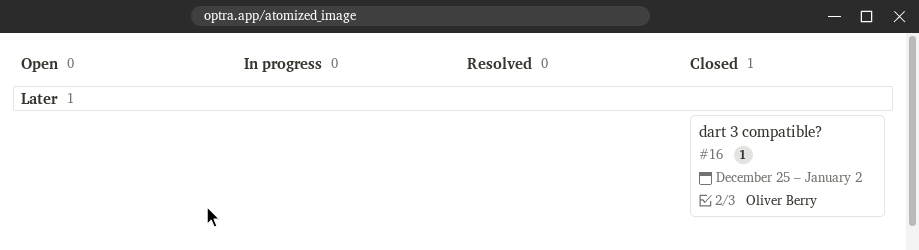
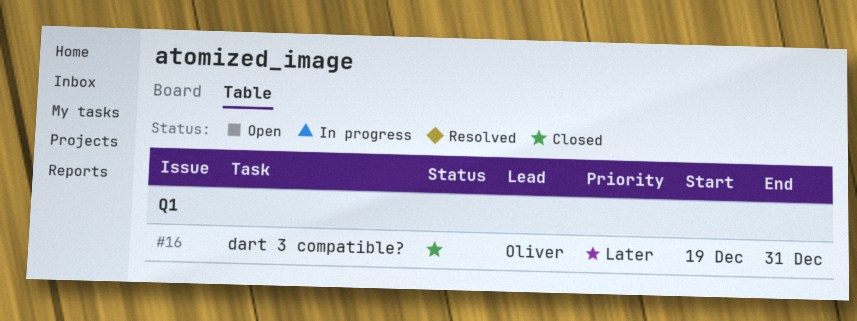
#16, start: Dec 25 -> Dec 19
#16, due: Jan 2 -> Dec 31

